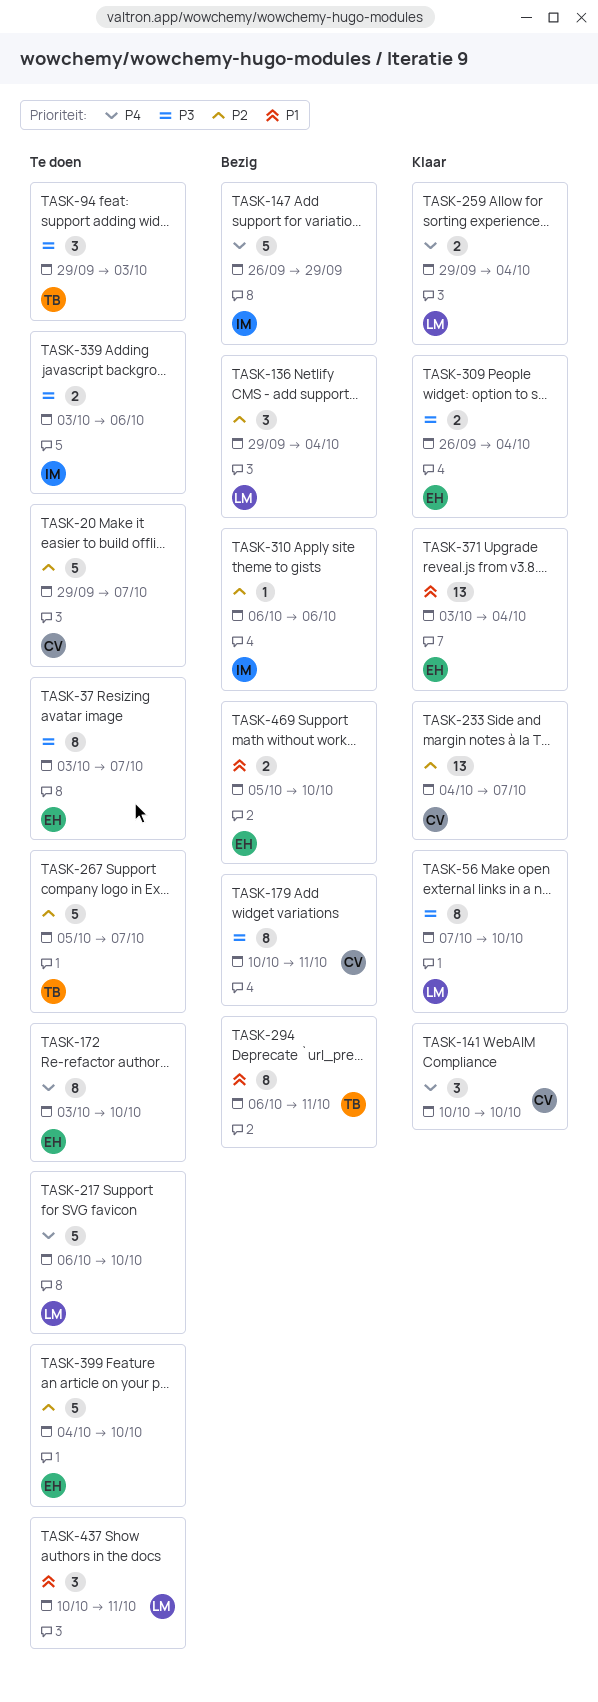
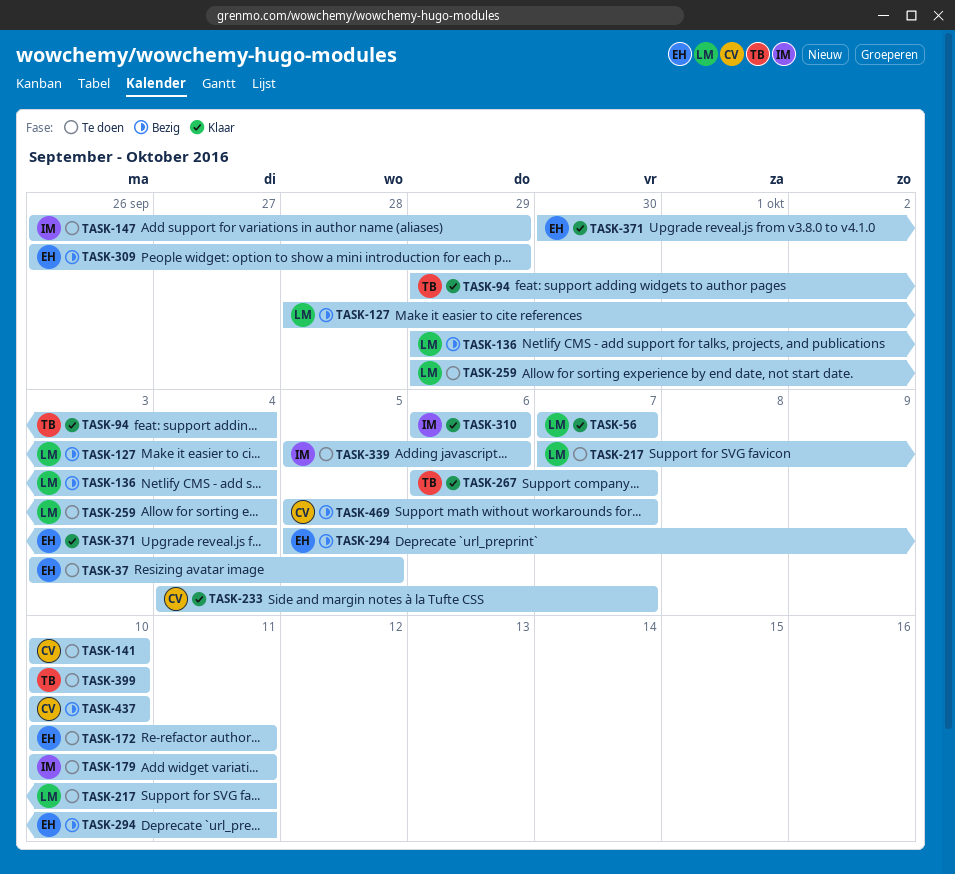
TASK-20: present -> none
TASK-37, due: Oct 7 -> Oct 5
TASK-56, due: Oct 10 -> Oct 7
TASK-94, status: Te doen -> Klaar
TASK-94, due: Oct 3 -> Oct 4
TASK-127: none -> present
TASK-141, status: Klaar -> Te doen
TASK-147, status: Bezig -> Te doen
TASK-172, start: Oct 3 -> Oct 10
TASK-172, due: Oct 10 -> Oct 11
TASK-179, status: Bezig -> Te doen
TASK-179, owner: CV -> IM
TASK-217, start: Oct 6 -> Oct 7
TASK-217, due: Oct 10 -> Oct 11
TASK-259, status: Klaar -> Te doen
TASK-267, status: Te doen -> Klaar
TASK-267, start: Oct 5 -> Oct 6
TASK-294, owner: TB -> EH
TASK-294, start: Oct 6 -> Oct 5
TASK-309, status: Klaar -> Bezig
TASK-309, due: Oct 4 -> Sep 29
TASK-310, status: Bezig -> Klaar
TASK-339, start: Oct 3 -> Oct 5
TASK-371, start: Oct 3 -> Sep 30
TASK-399, owner: EH -> TB
TASK-399, start: Oct 4 -> Oct 10
TASK-437, status: Te doen -> Bezig
TASK-437, owner: LM -> CV
TASK-437, due: Oct 11 -> Oct 10
TASK-469, owner: EH -> CV
TASK-469, due: Oct 10 -> Oct 7

